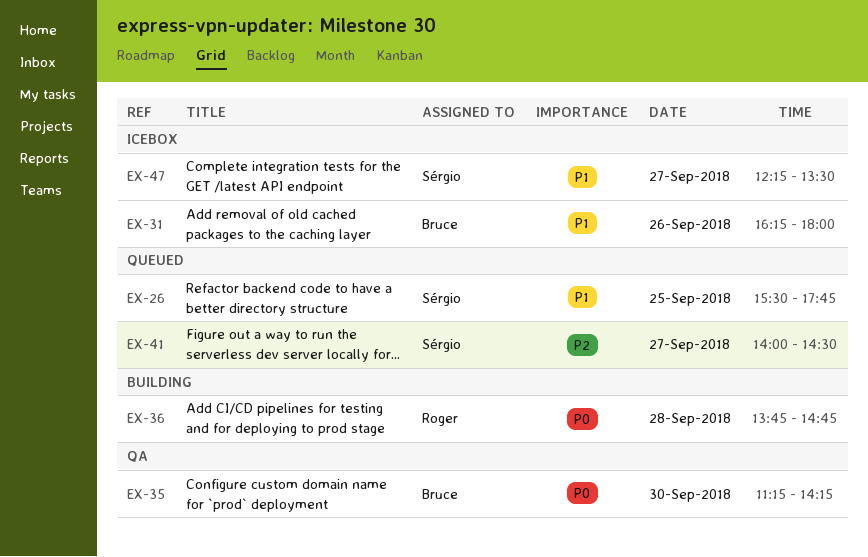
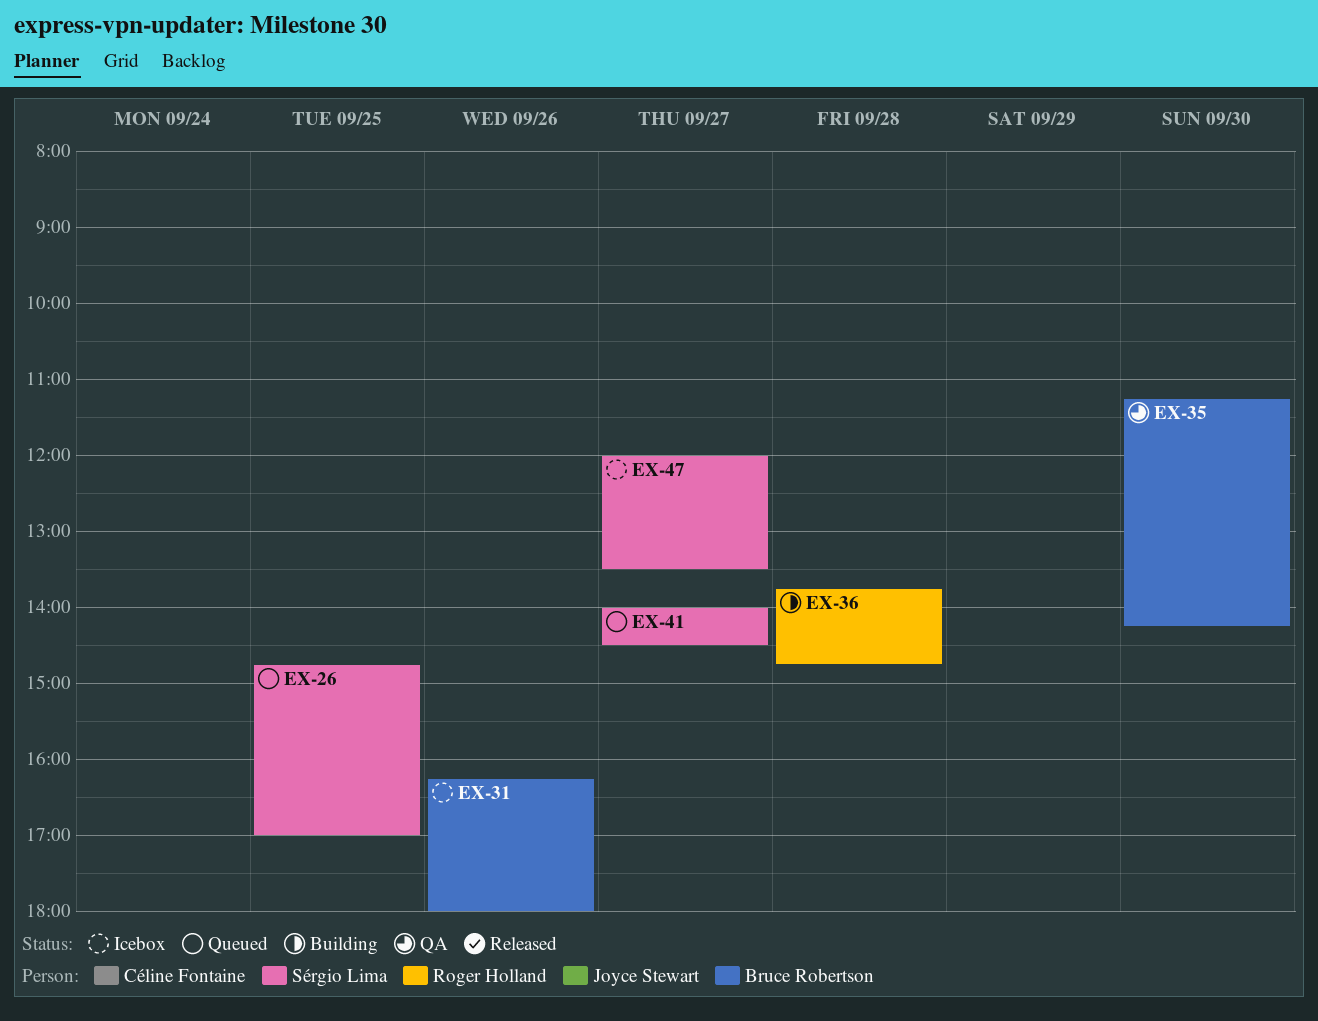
EX-26, begins: 15:30 -> 14:45
EX-26, ends: 17:45 -> 17:00
EX-47, begins: 12:15 -> 12:00

